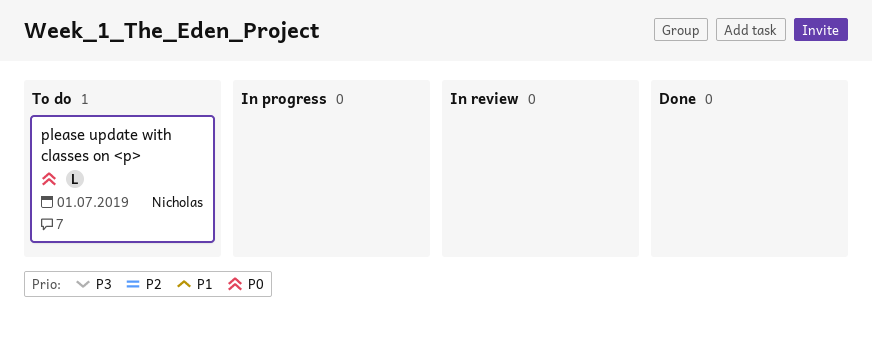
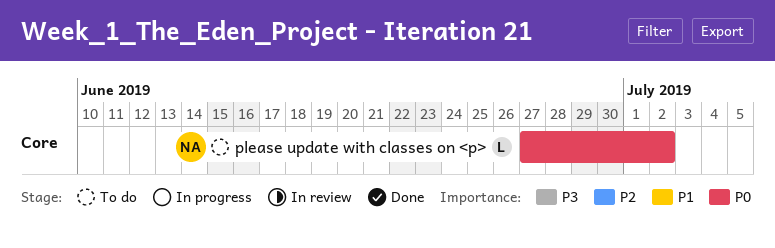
please update with classes on <p>, due: Jul 1 -> Jul 2

